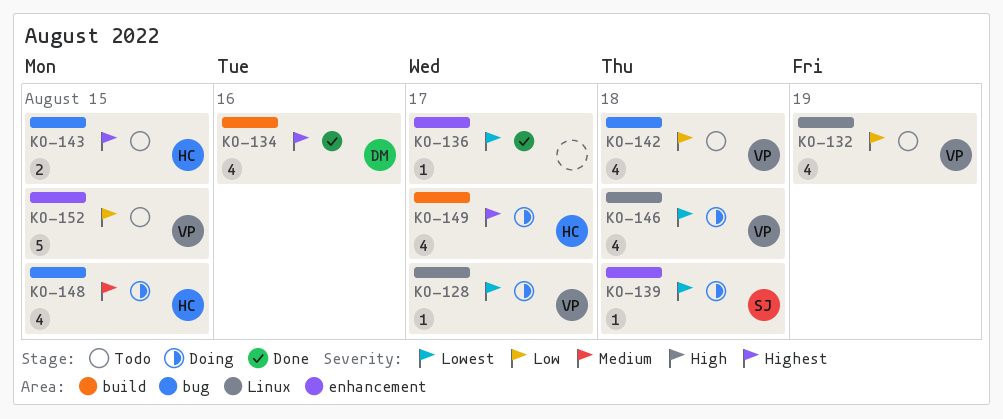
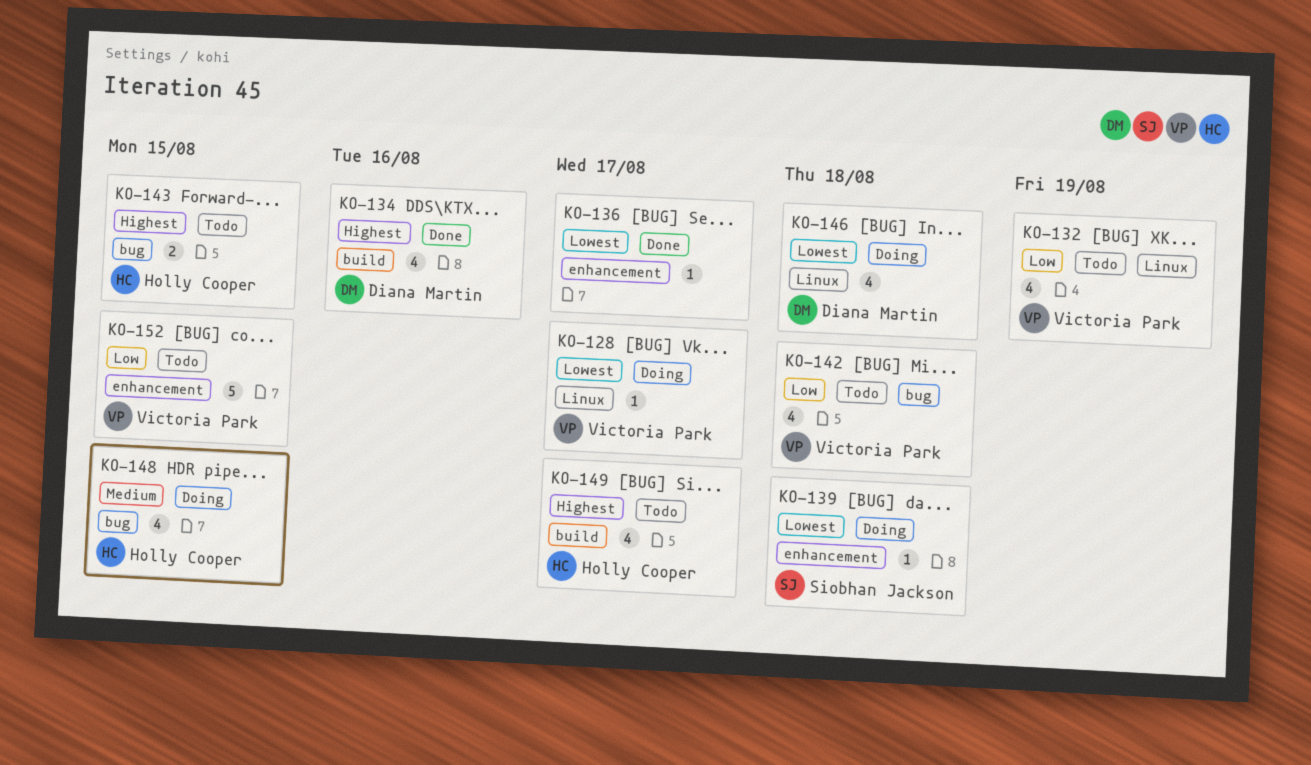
KO-146, owner: Victoria Park -> Diana Martin
KO-149, status: Doing -> Todo

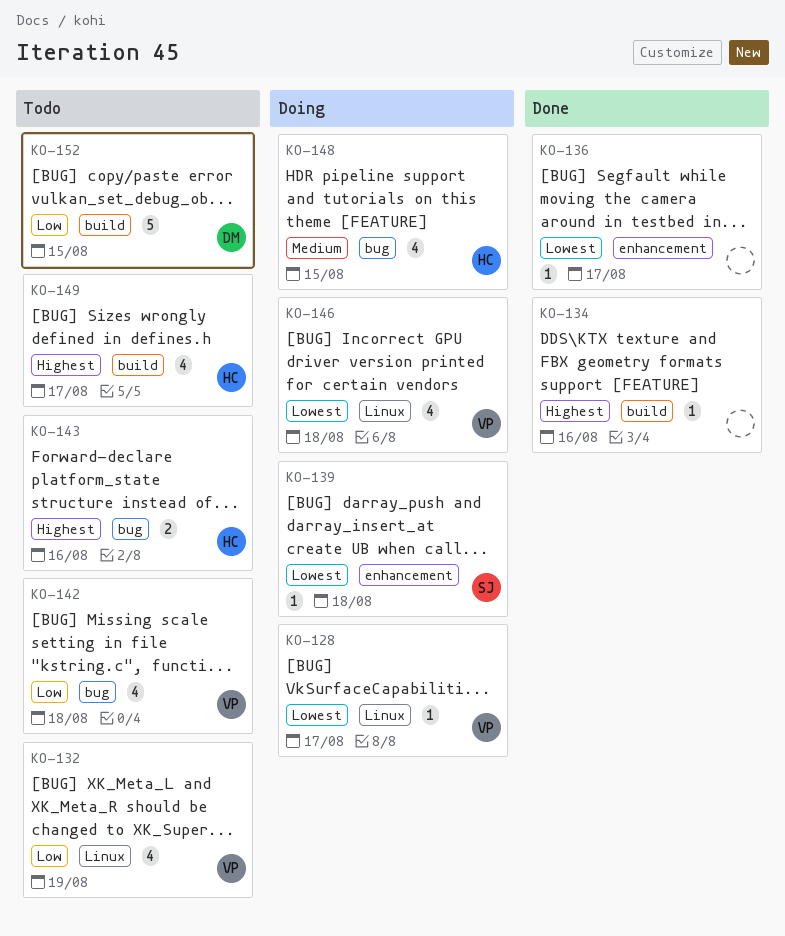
KO-134, owner: Diana Martin -> none
KO-134, estimate: 4 -> 1
KO-143, due: Aug 15 -> Aug 16
KO-146, owner: Diana Martin -> Victoria Park
KO-152, owner: Victoria Park -> Diana Martin
KO-152, label: enhancement -> build

